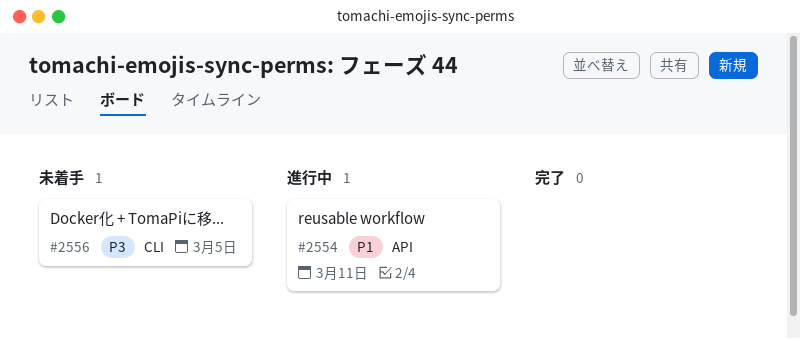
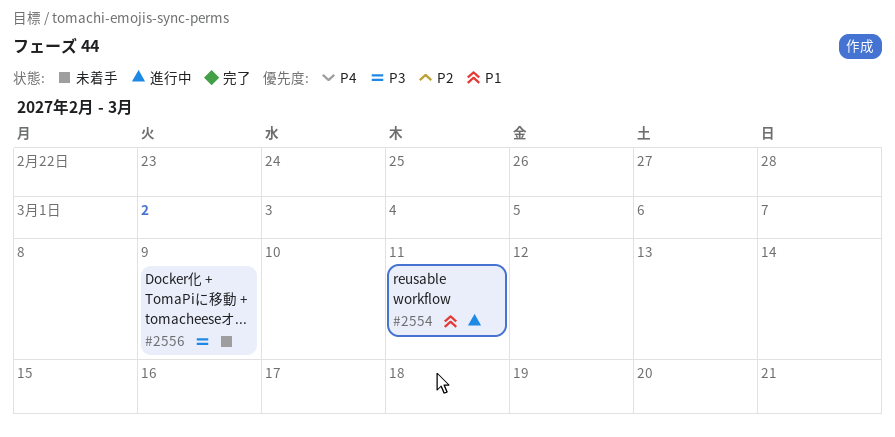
#2556, due: Mar 5 -> Mar 9

